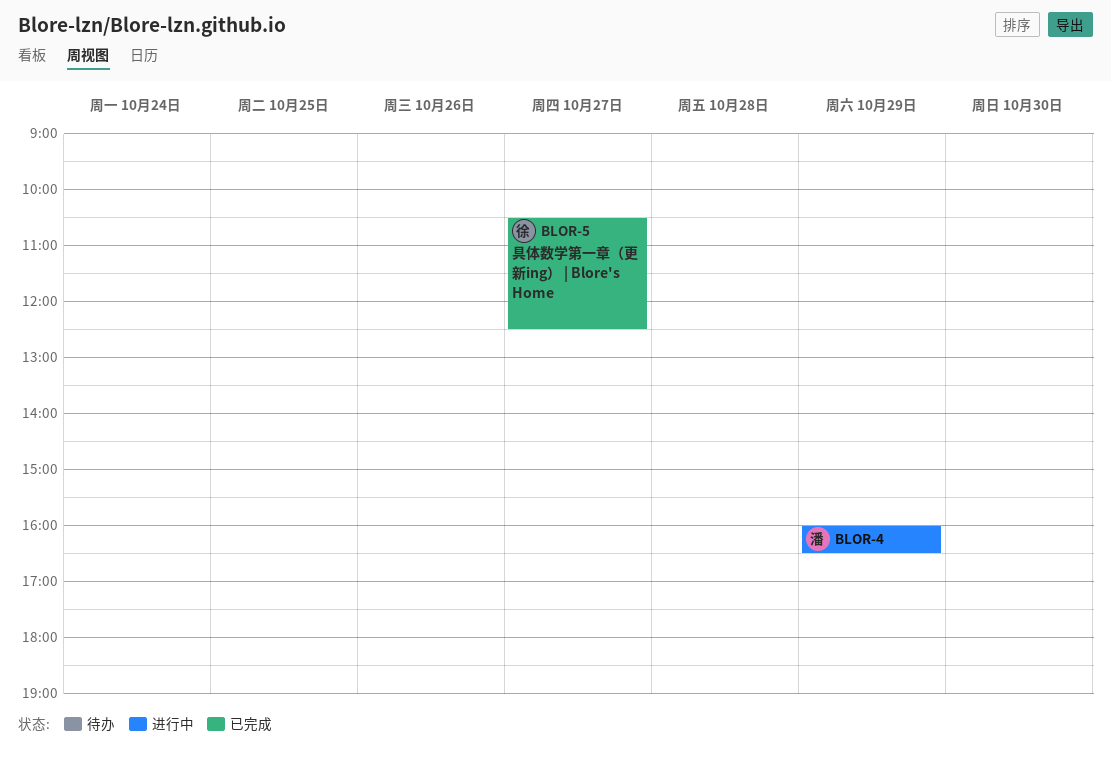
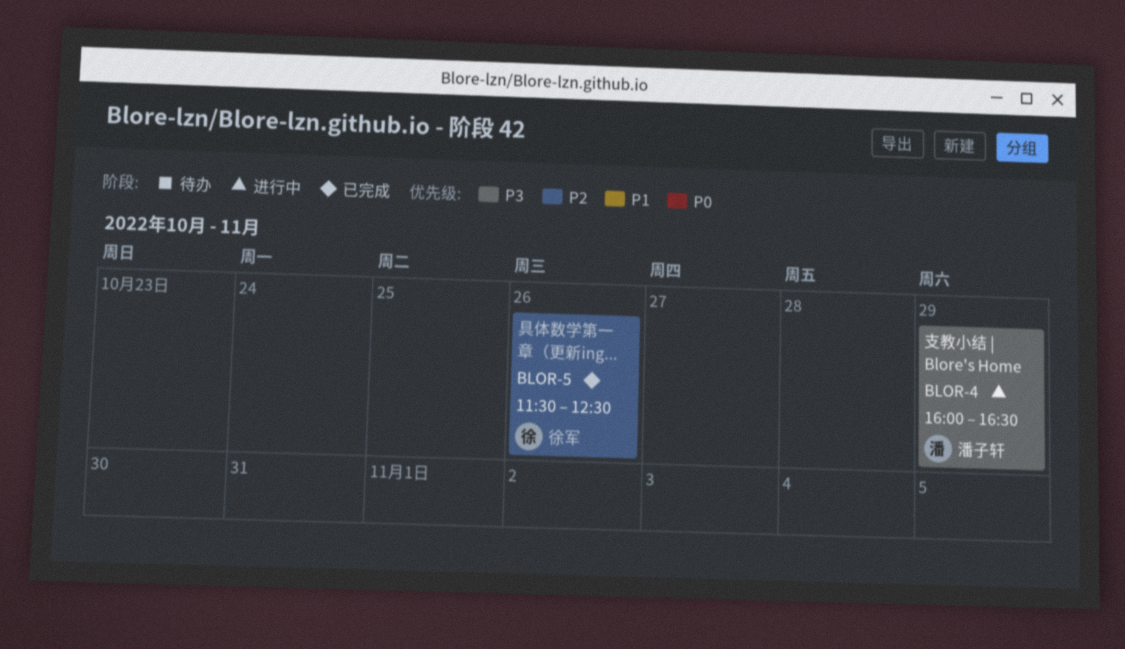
BLOR-5, day: Oct 27 -> Oct 26
BLOR-5, begins: 10:30 -> 11:30

